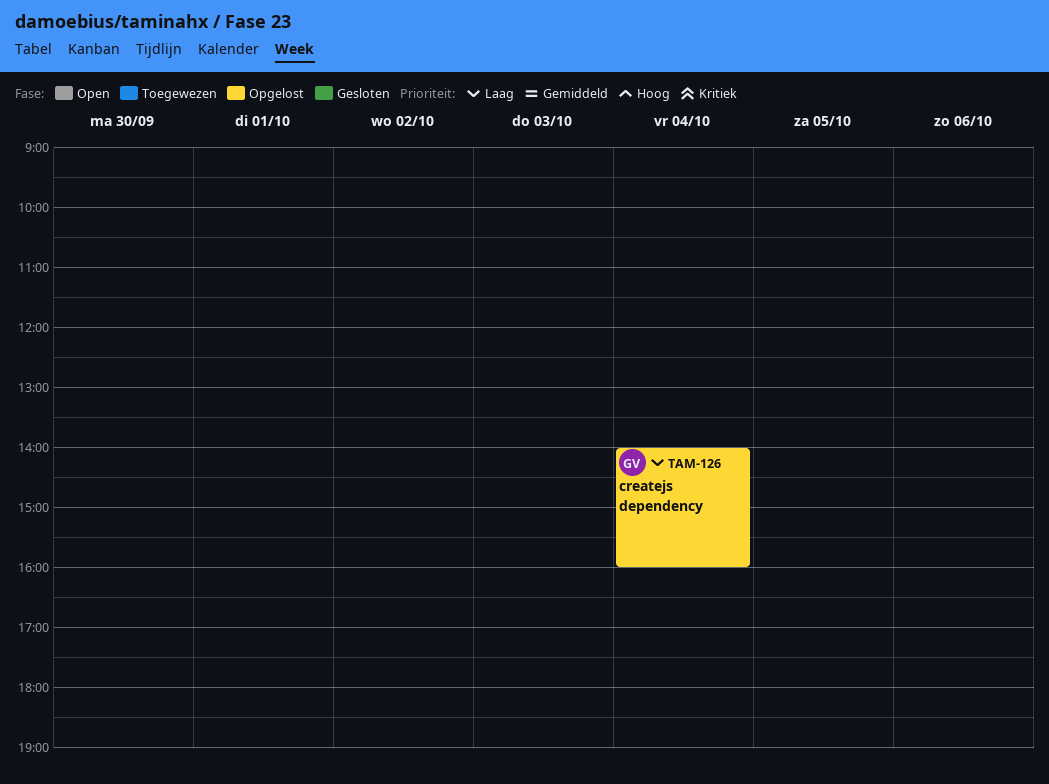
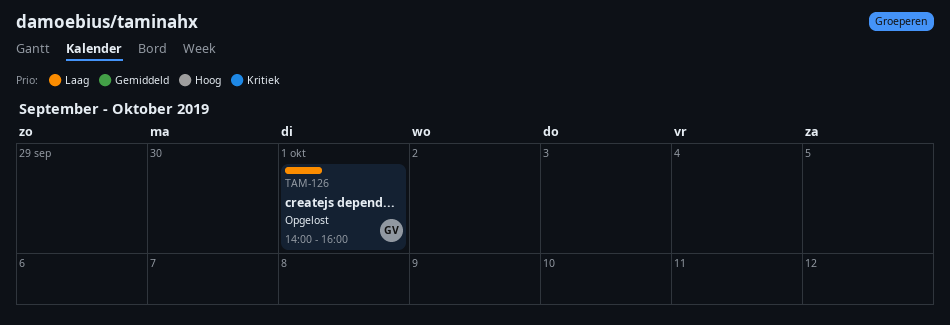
TAM-126, day: Oct 4 -> Oct 1

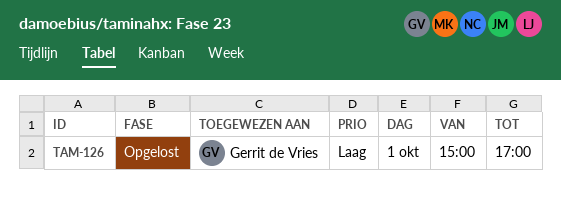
TAM-126, begins: 14:00 -> 15:00
TAM-126, ends: 16:00 -> 17:00

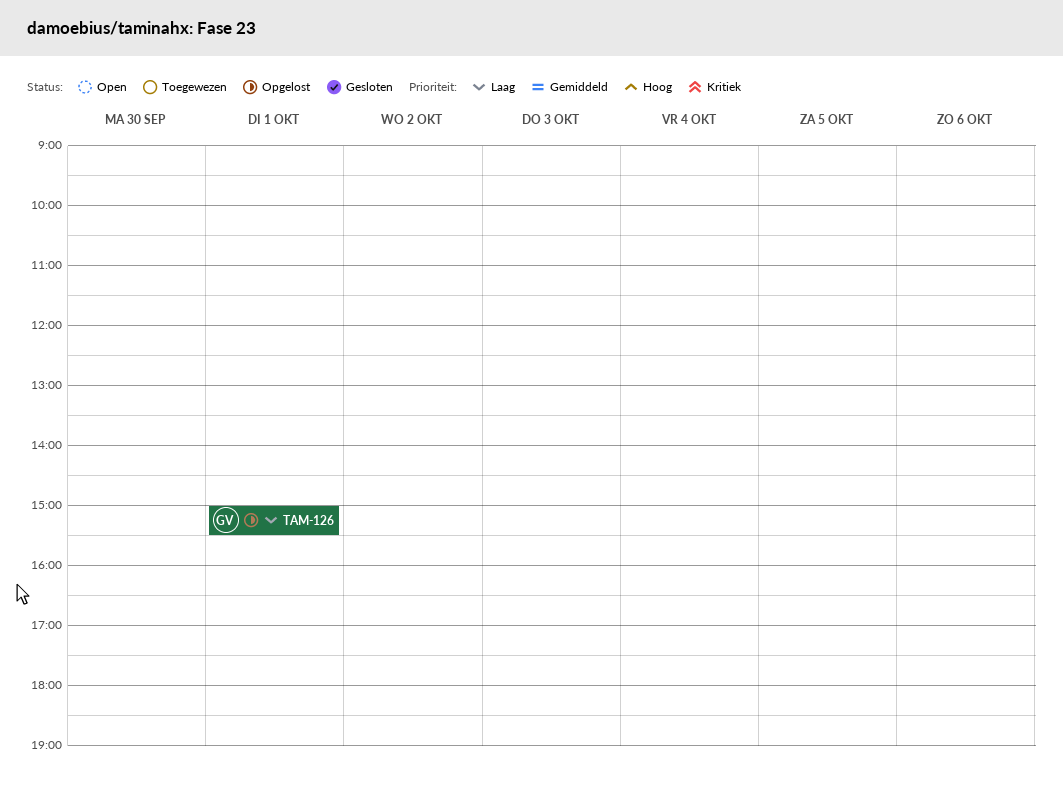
TAM-126, ends: 17:00 -> 15:30

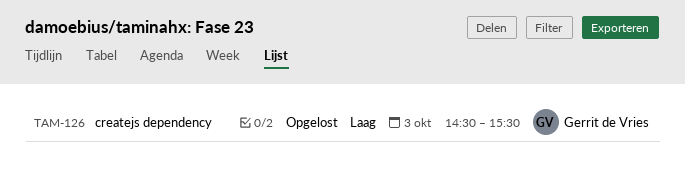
TAM-126, day: Oct 1 -> Oct 3
TAM-126, begins: 15:00 -> 14:30

